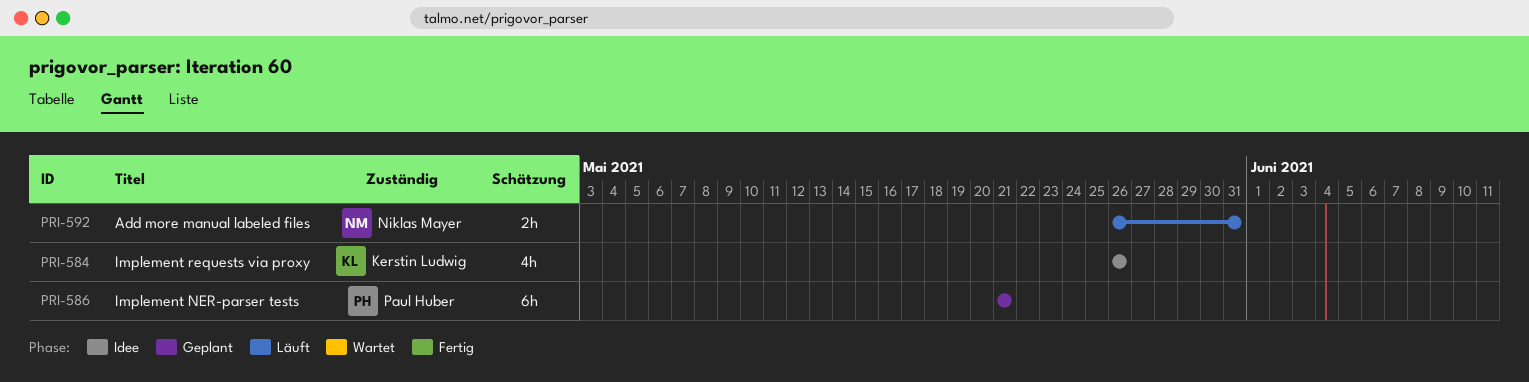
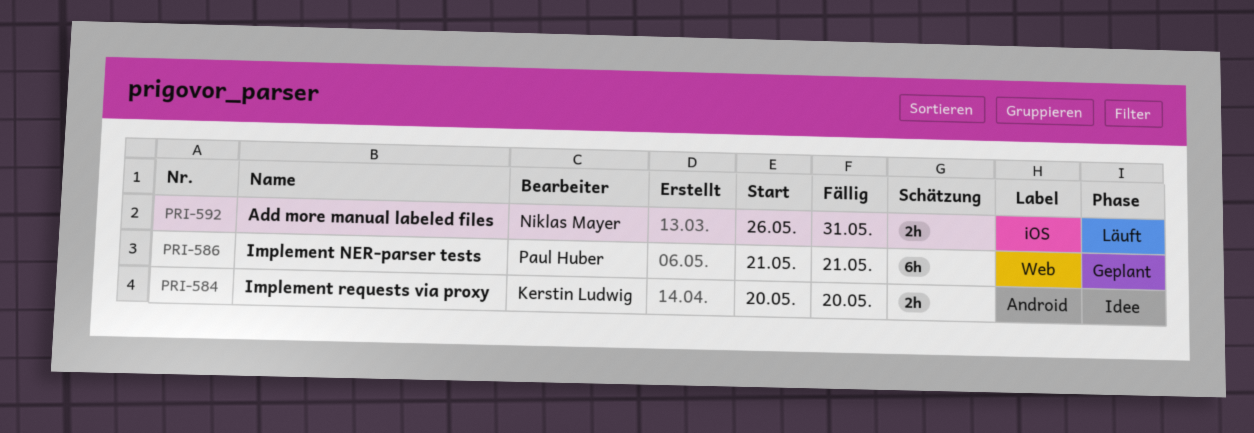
PRI-584, estimate: 4h -> 2h
PRI-584, start: May 26 -> May 20
PRI-584, due: May 26 -> May 20

